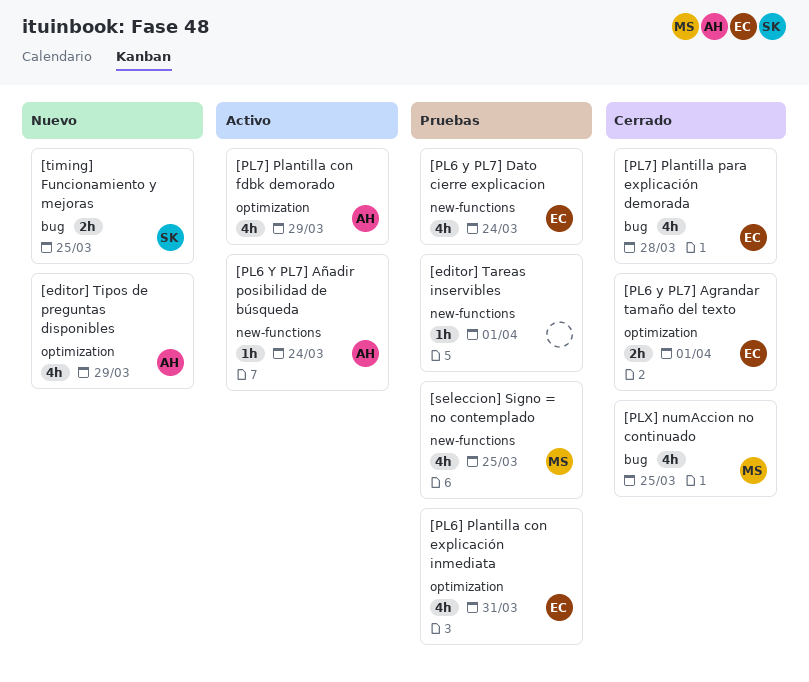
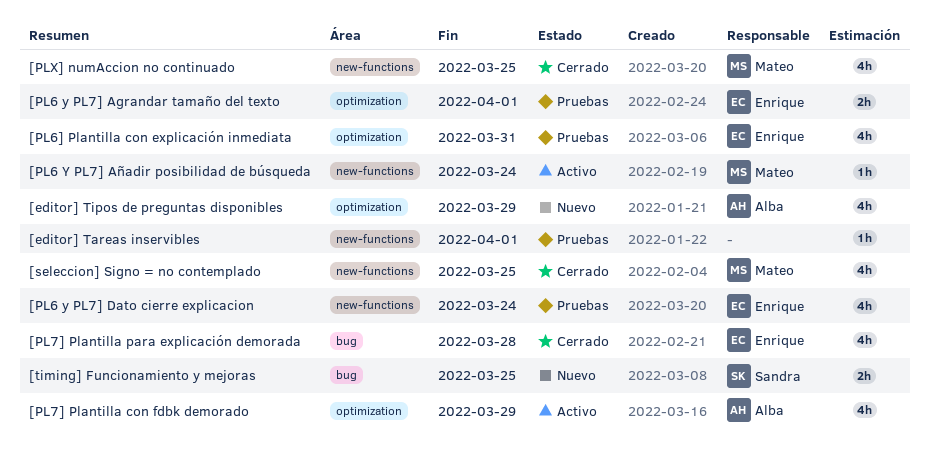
[PL6 y PL7] Agrandar tamaño del texto, status: Cerrado -> Pruebas
[PL6 Y PL7] Añadir posibilidad de búsqueda, owner: Alba -> Mateo
[PLX] numAccion no continuado, label: bug -> new-functions
[seleccion] Signo = no contemplado, status: Pruebas -> Cerrado

